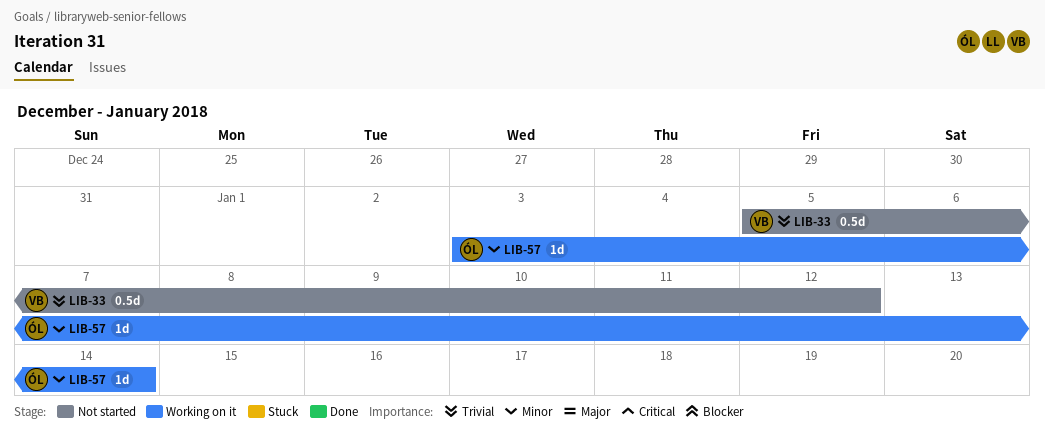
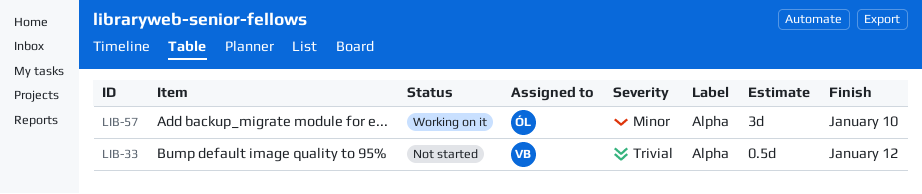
LIB-57, estimate: 1d -> 3d
LIB-57, due: Jan 14 -> Jan 10

